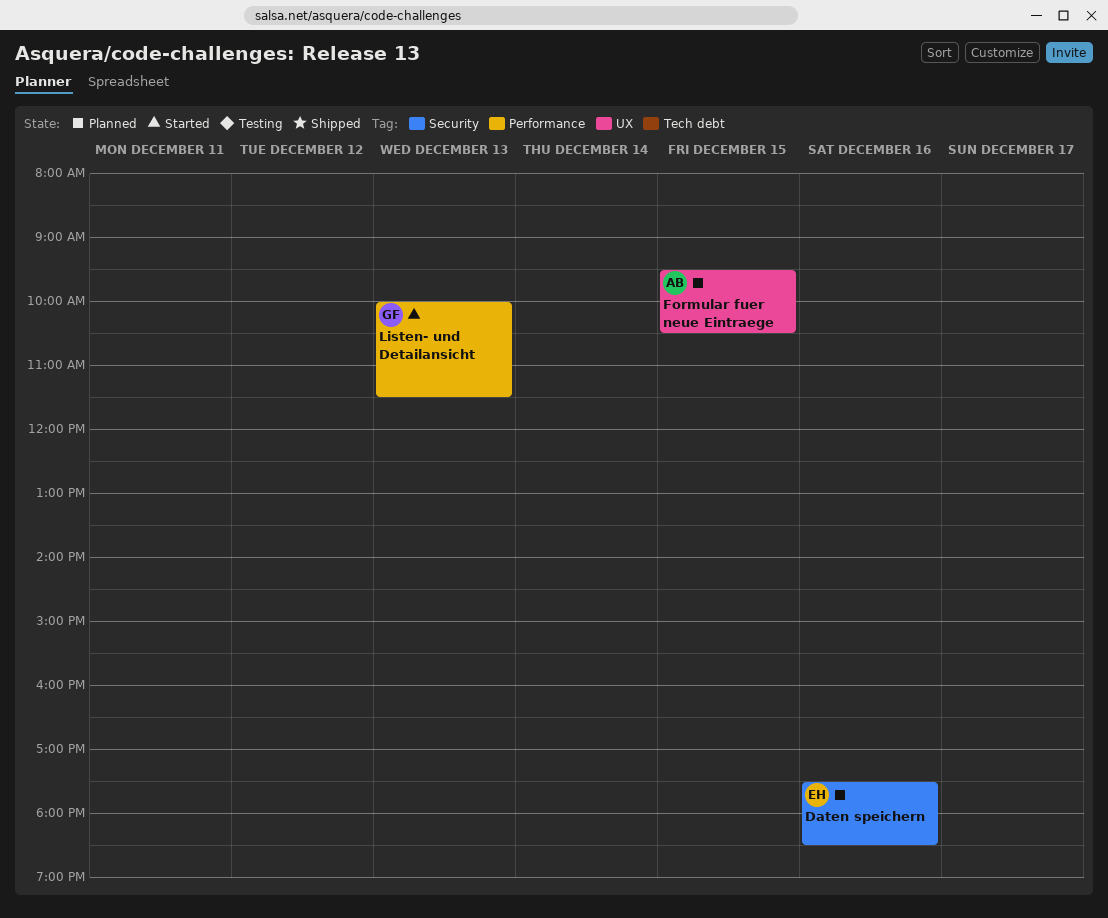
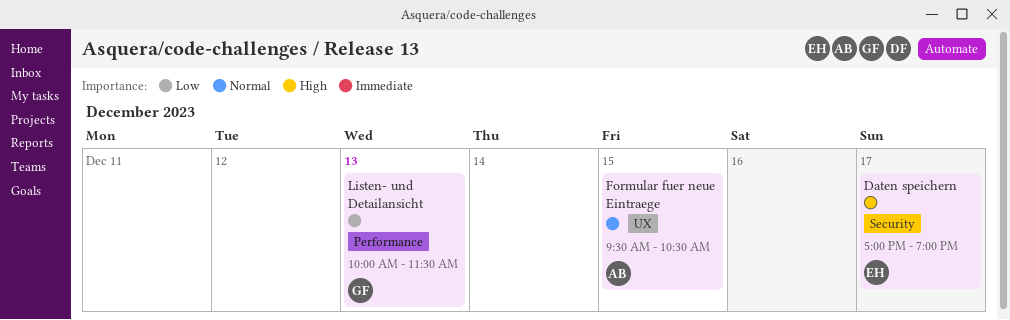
Daten speichern, day: Dec 16 -> Dec 17
Daten speichern, begins: 17:30 -> 17:00
Daten speichern, ends: 18:30 -> 19:00

